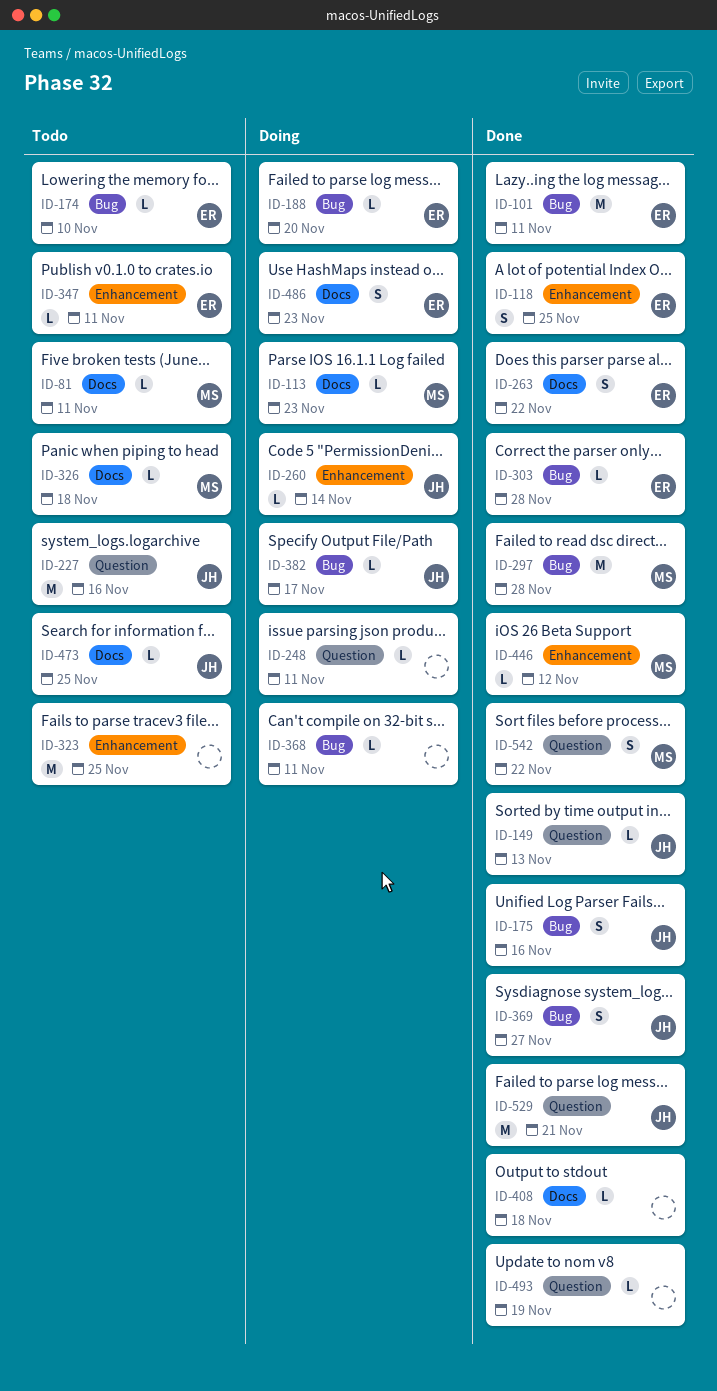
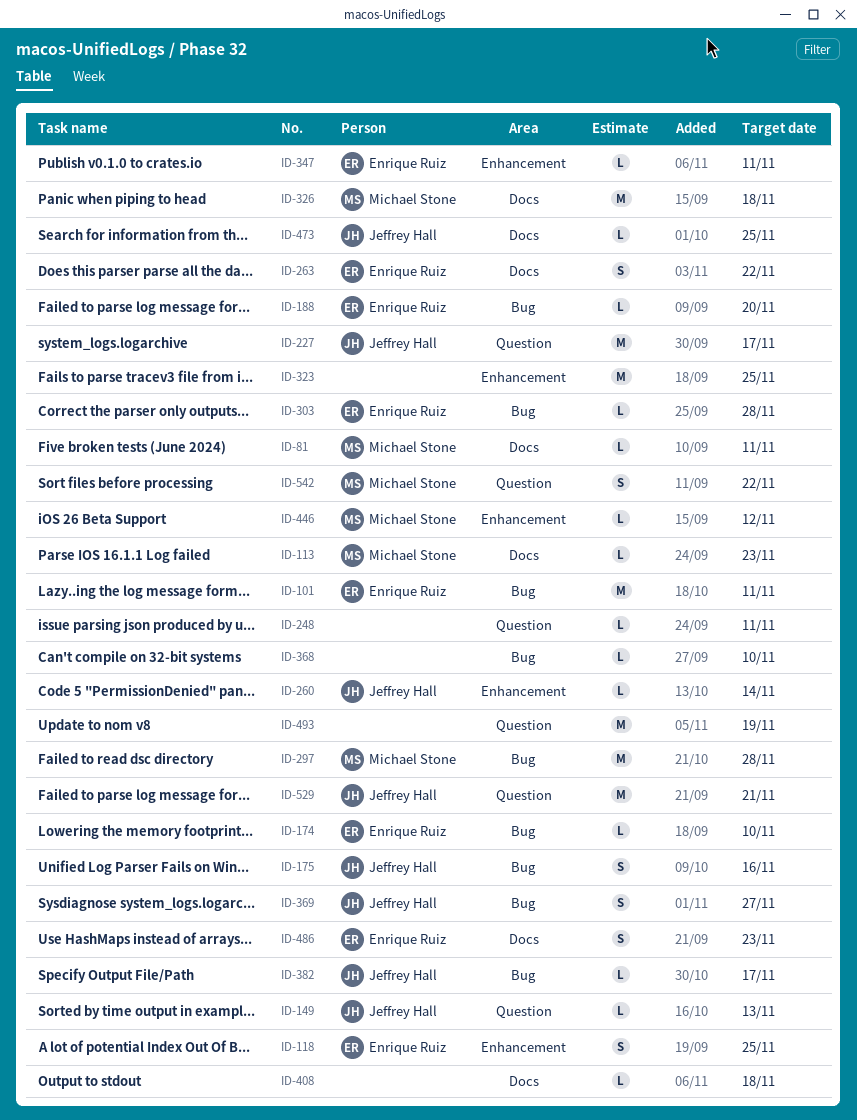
ID-227, due: Nov 16 -> Nov 17
ID-326, estimate: L -> M
ID-368, due: Nov 11 -> Nov 10
ID-493, estimate: L -> M

